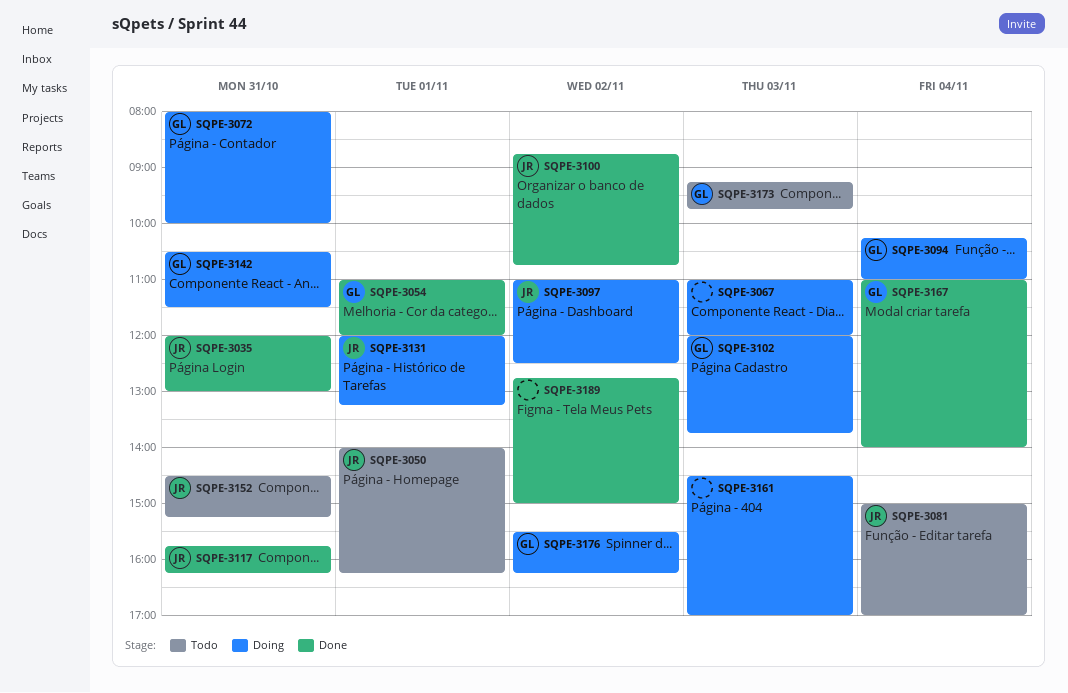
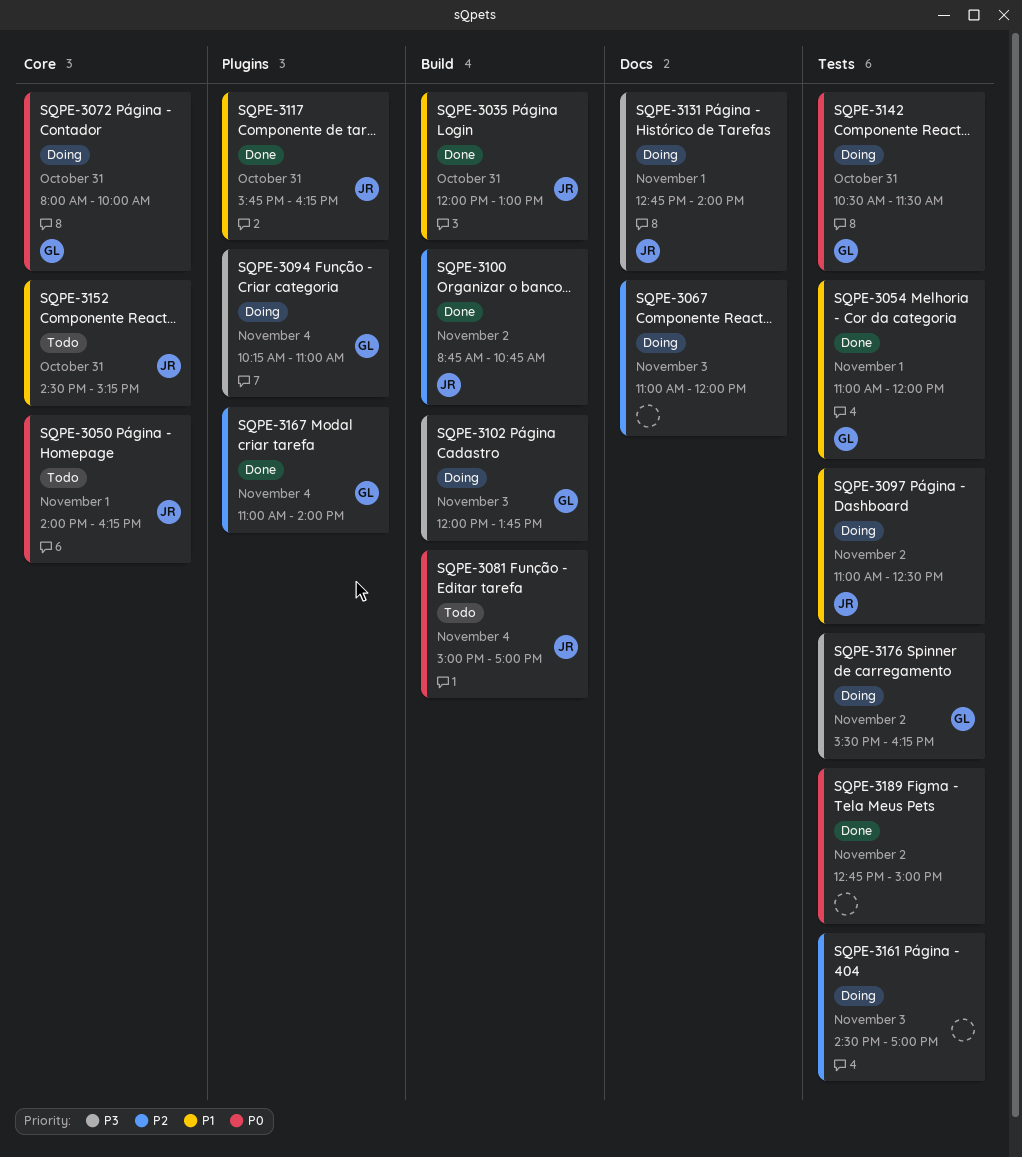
SQPE-3131, begins: 12:00 -> 12:45
SQPE-3131, ends: 13:15 -> 14:00
SQPE-3173: present -> none

